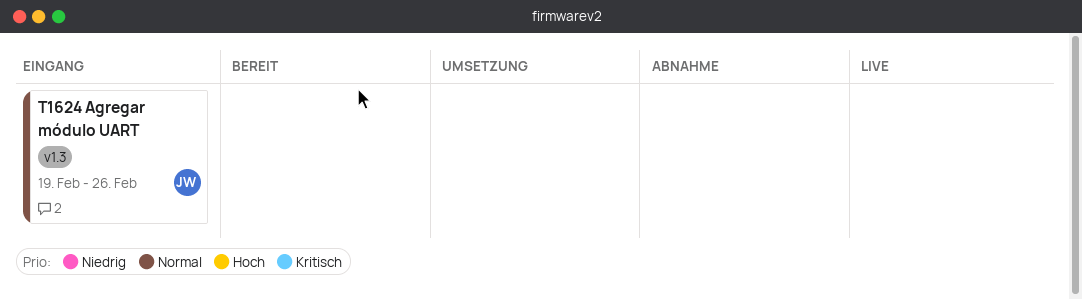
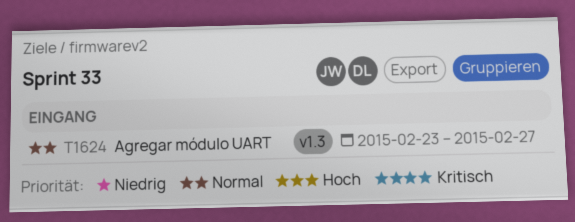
T1624, start: Feb 19 -> Feb 23
T1624, due: Feb 26 -> Feb 27

